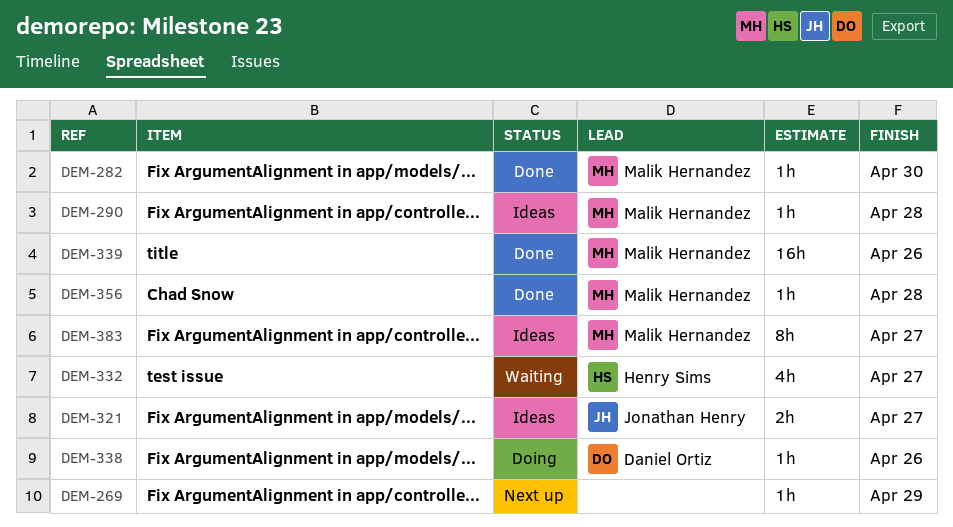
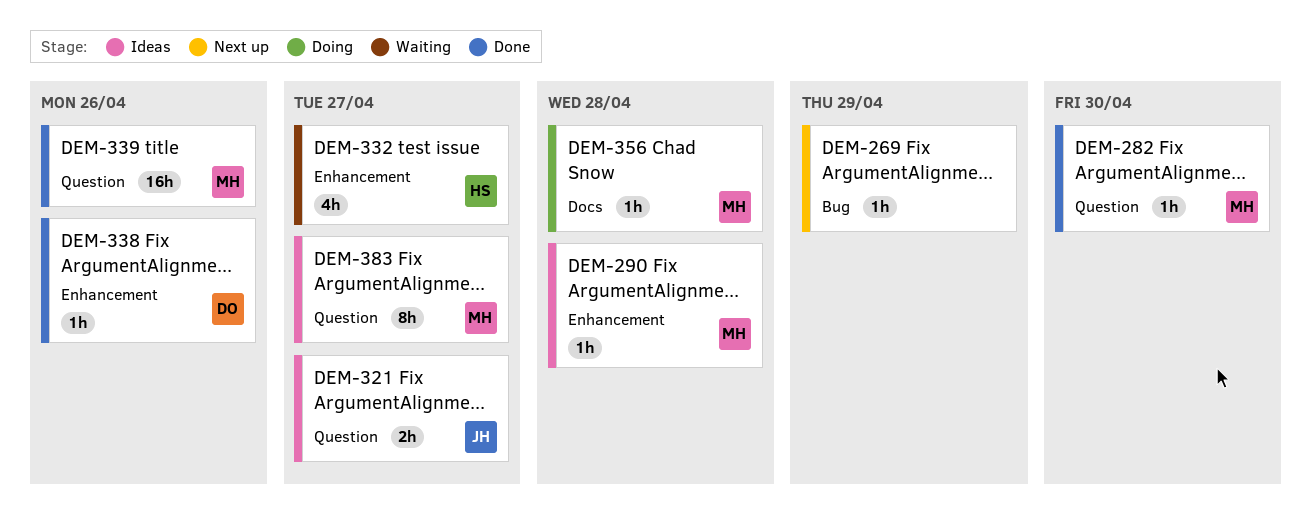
DEM-338, status: Doing -> Done
DEM-356, status: Done -> Doing

